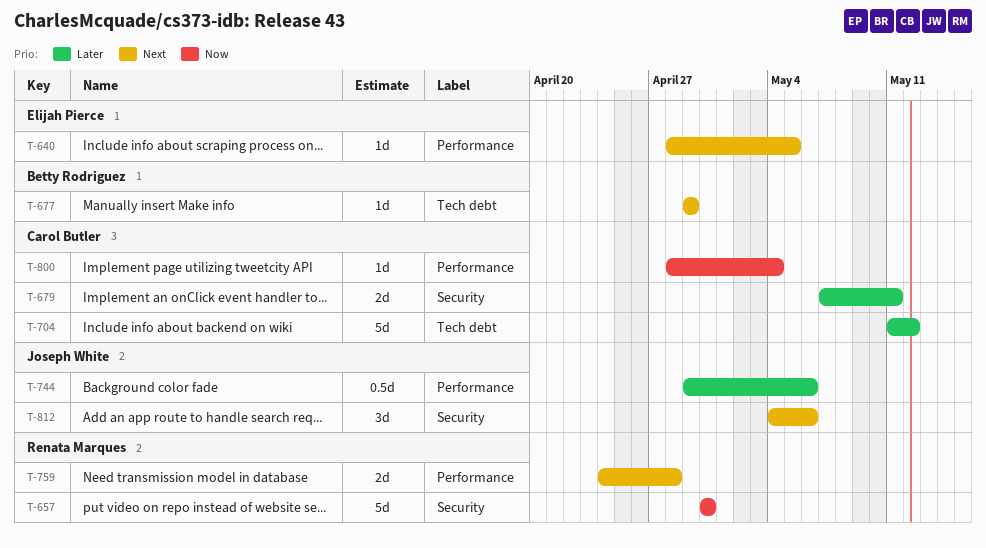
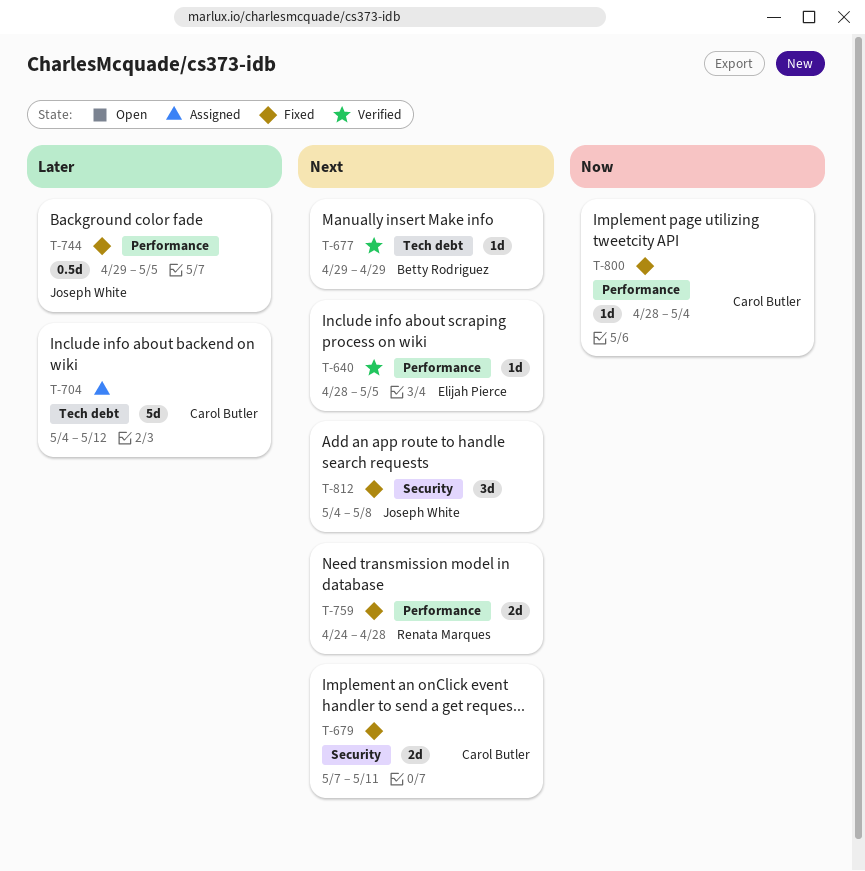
T-657: present -> none
T-679, priority: Later -> Next
T-704, start: May 11 -> May 4
T-744, due: May 6 -> May 5
T-812, due: May 6 -> May 8

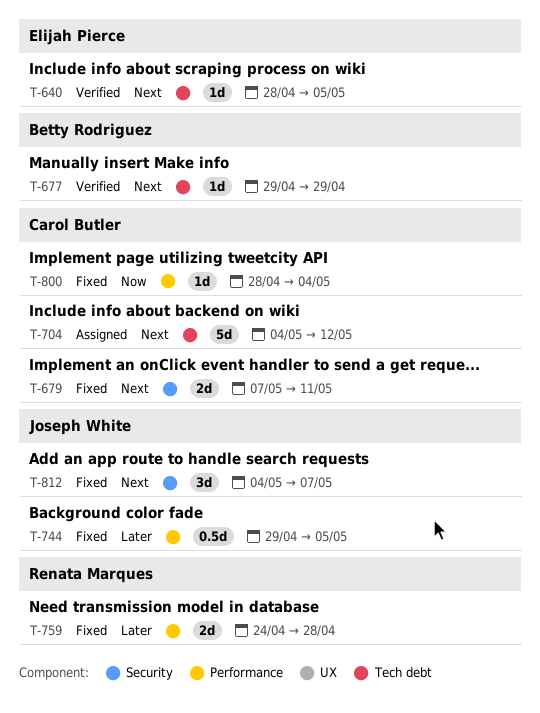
T-640, label: Performance -> Tech debt
T-704, priority: Later -> Next
T-759, priority: Next -> Later
T-812, due: May 8 -> May 7

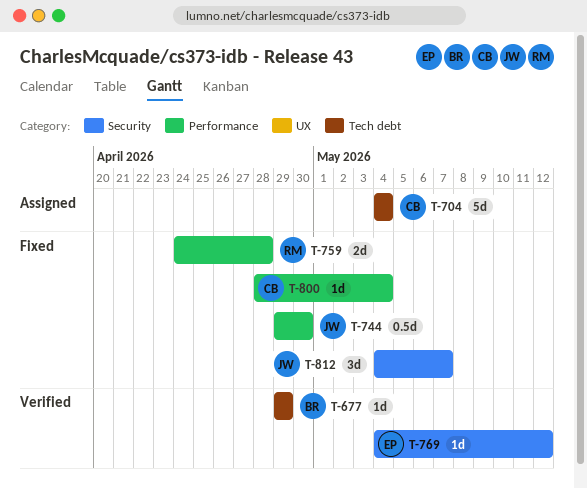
T-640: present -> none
T-679: present -> none
T-704, due: May 12 -> May 4
T-744, due: May 5 -> Apr 30
T-769: none -> present

